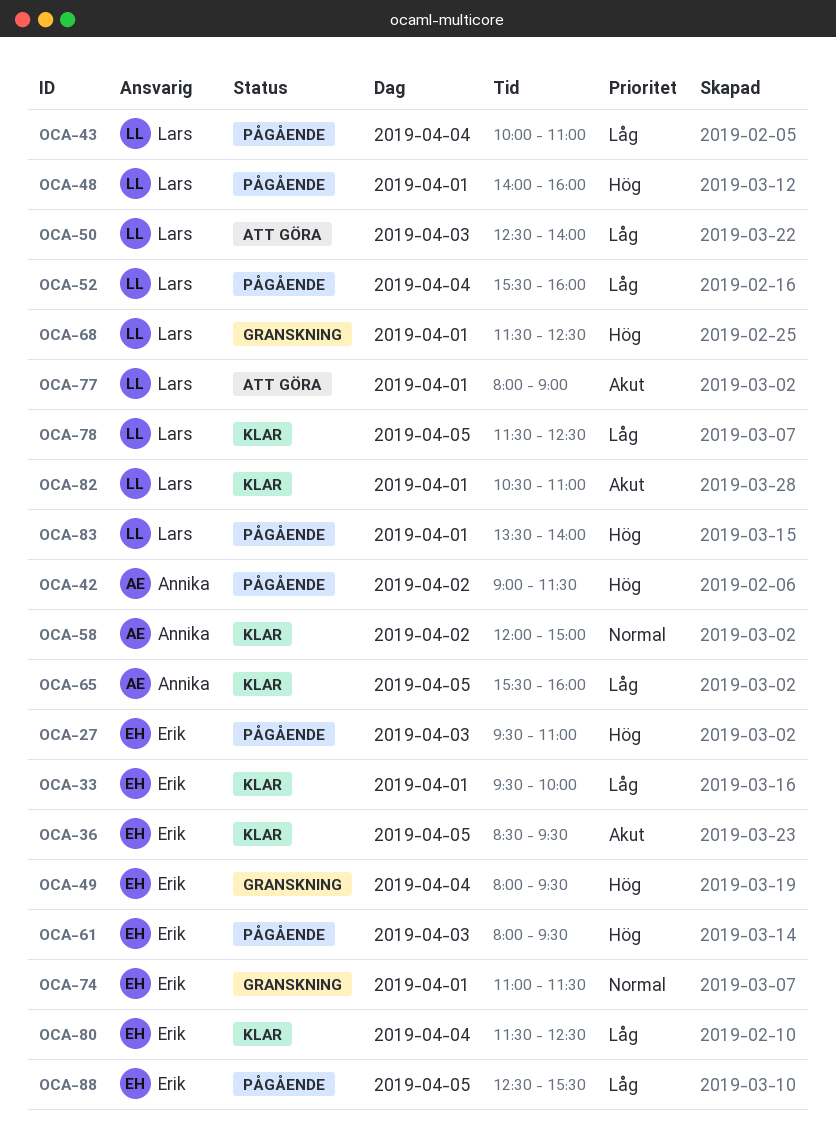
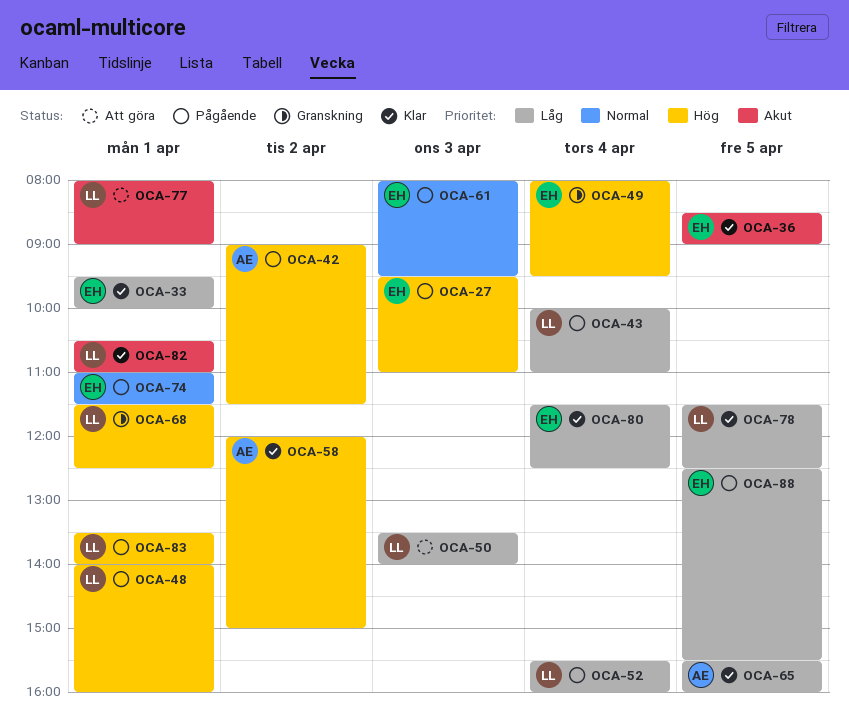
OCA-36, ends: 09:30 -> 09:00
OCA-50, begins: 12:30 -> 13:30
OCA-58, priority: Normal -> Hög
OCA-61, priority: Hög -> Normal
OCA-74, status: Granskning -> Pågående

